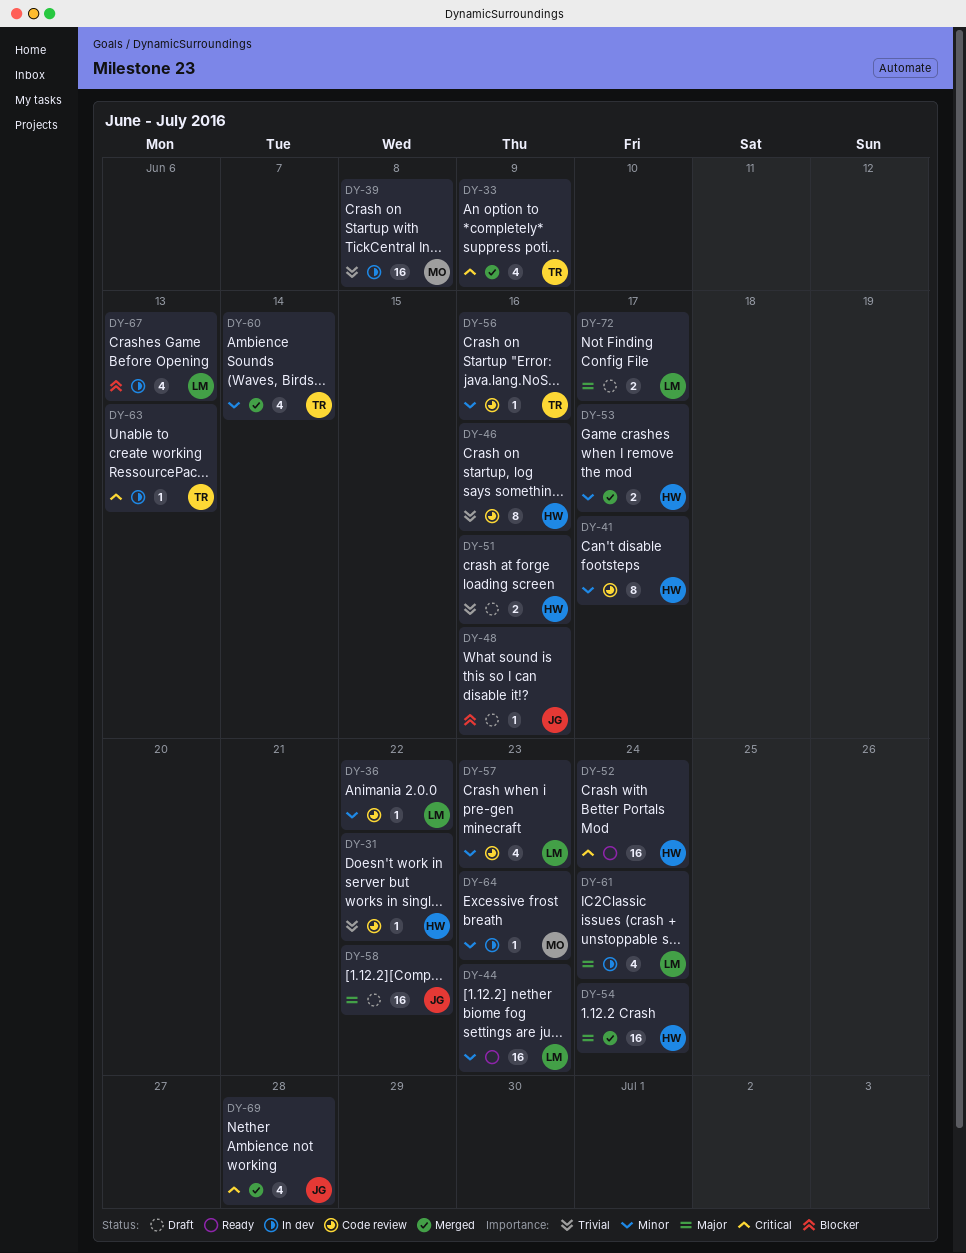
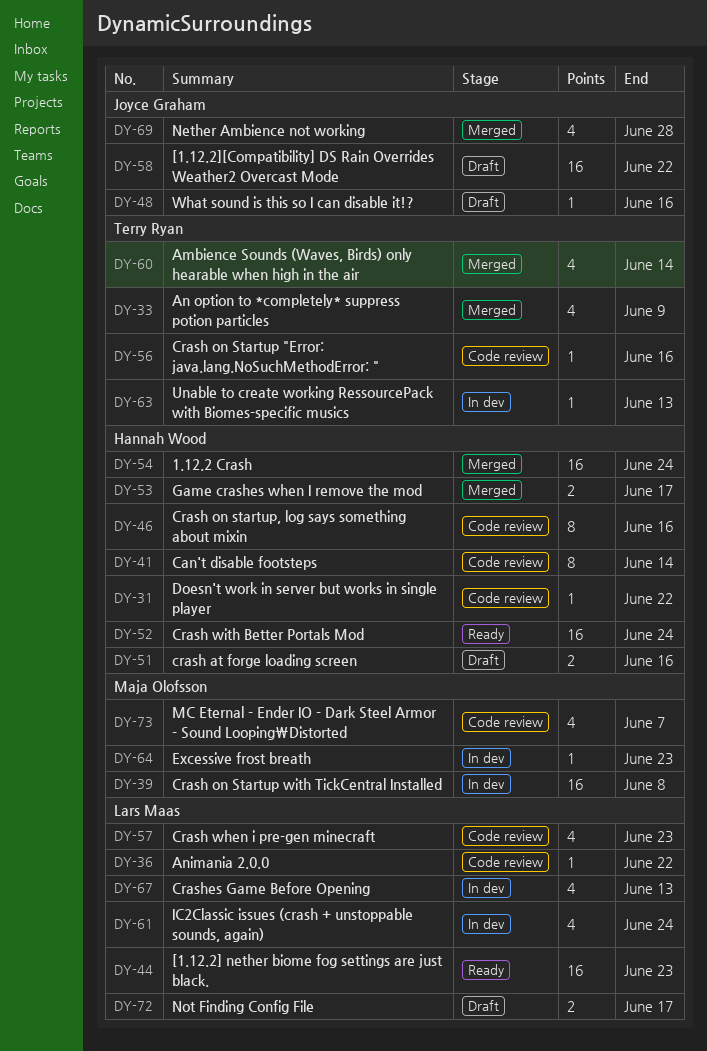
DY-41, due: Jun 17 -> Jun 14
DY-73: none -> present

